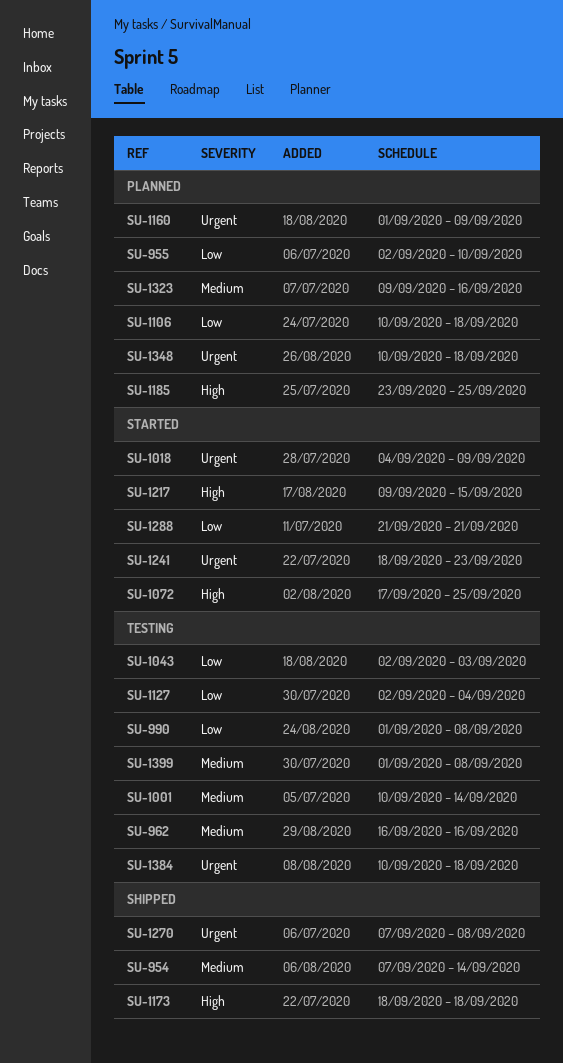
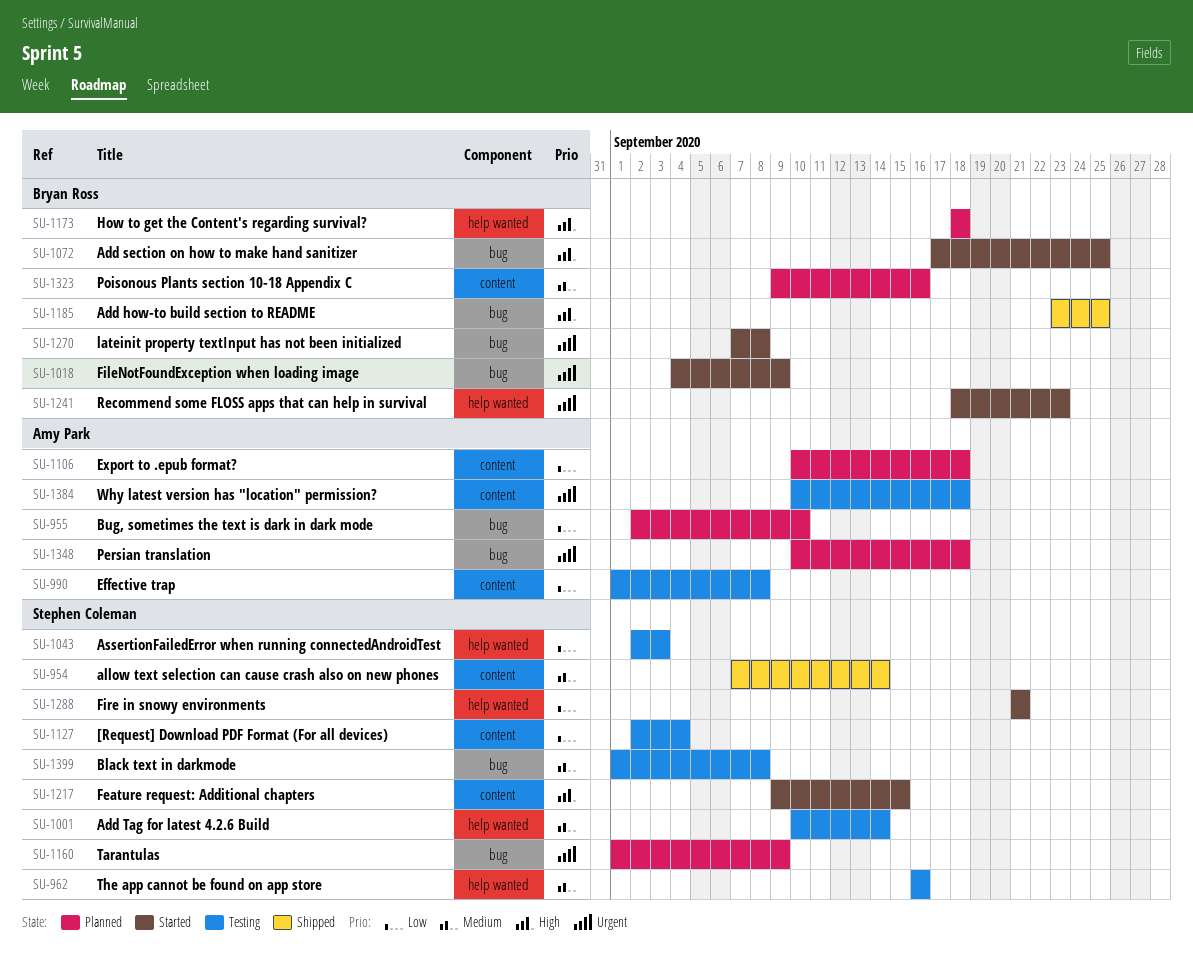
SU-1173, status: Shipped -> Planned
SU-1185, status: Planned -> Shipped
SU-1270, status: Shipped -> Started

